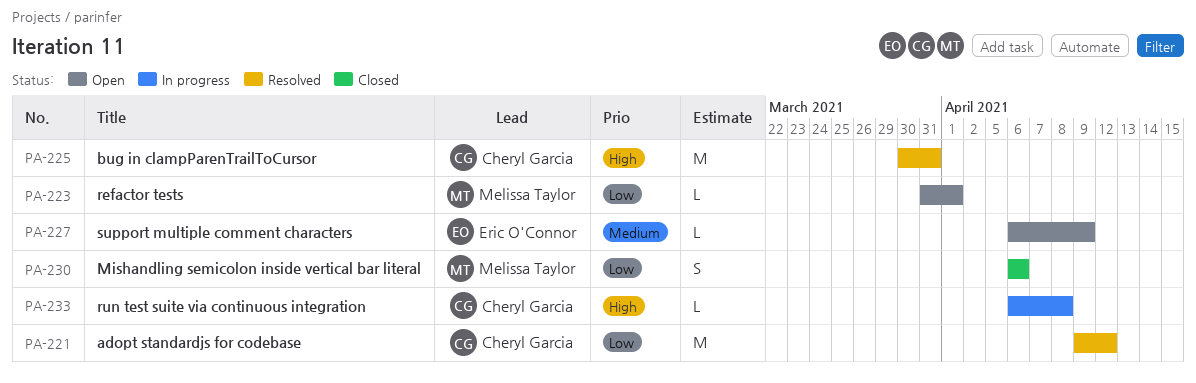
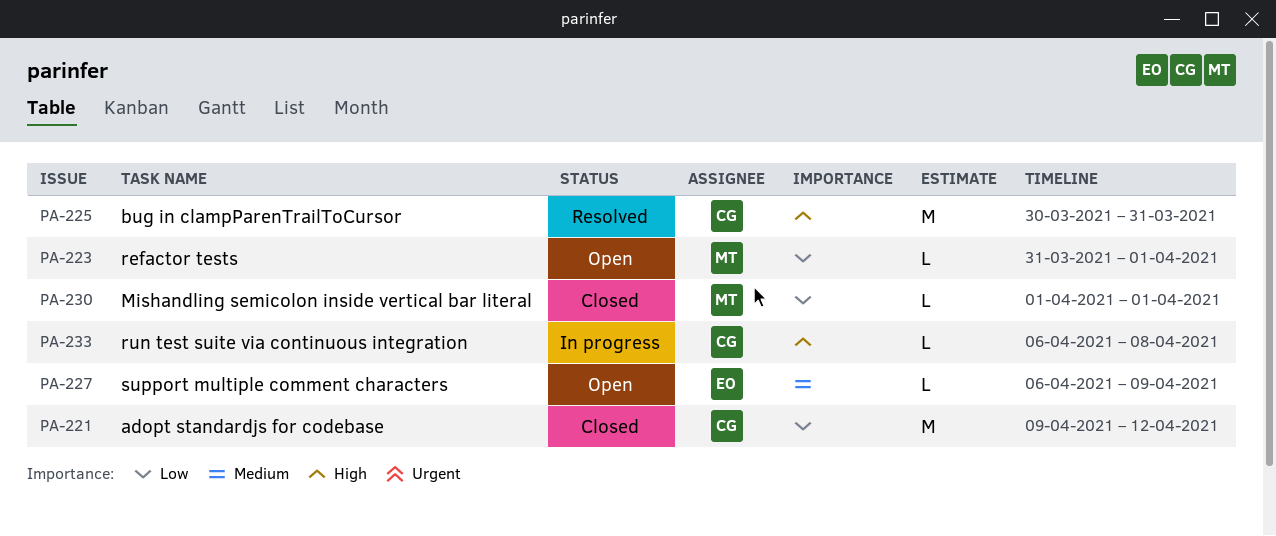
PA-221, status: Resolved -> Closed
PA-230, estimate: S -> L
PA-230, start: Apr 6 -> Apr 1
PA-230, due: Apr 6 -> Apr 1

